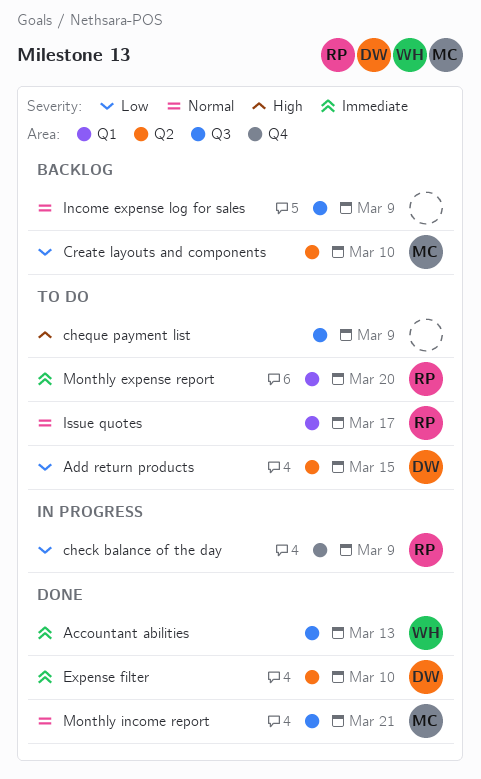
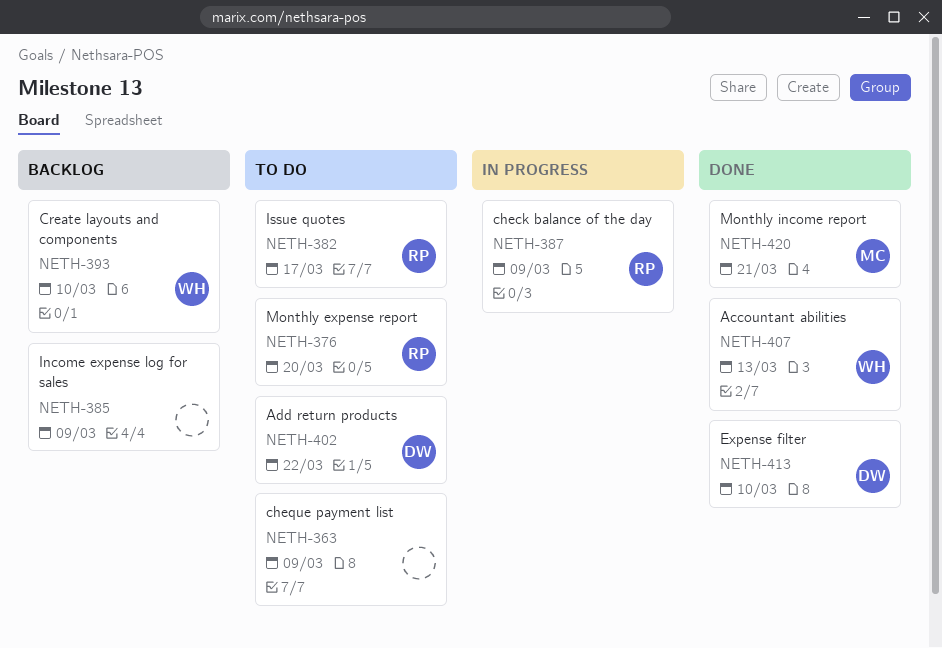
Add return products, due: Mar 15 -> Mar 22
Create layouts and components, owner: MC -> WH

